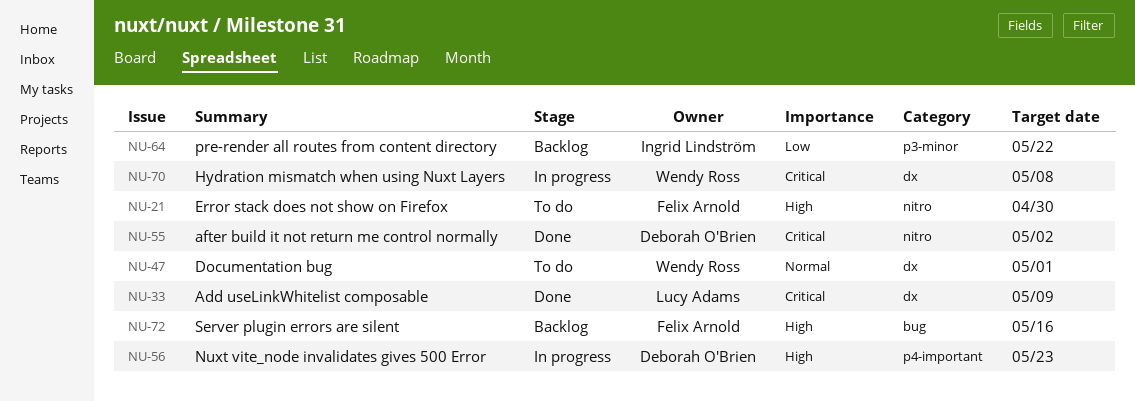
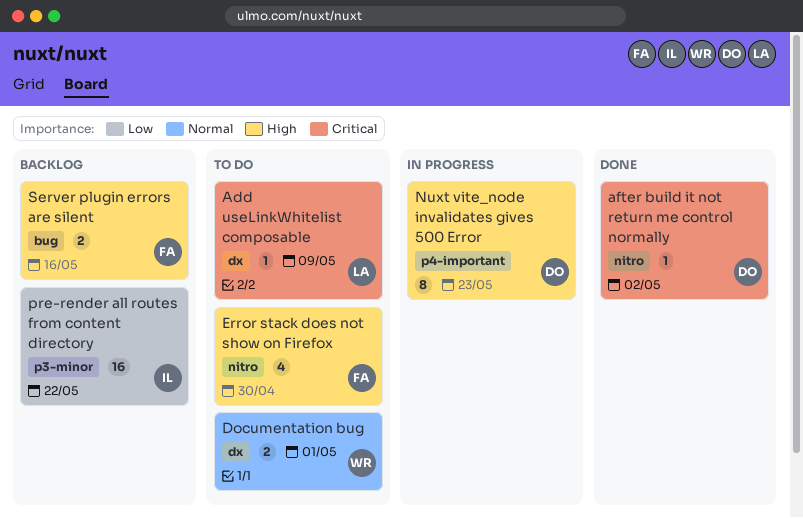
Add useLinkWhitelist composable, status: Done -> To do
Hydration mismatch when using Nuxt Layers: present -> none

